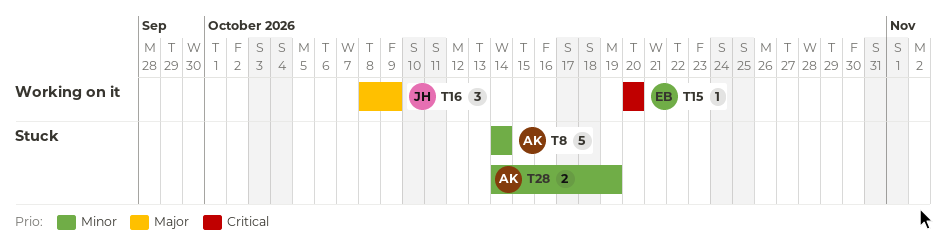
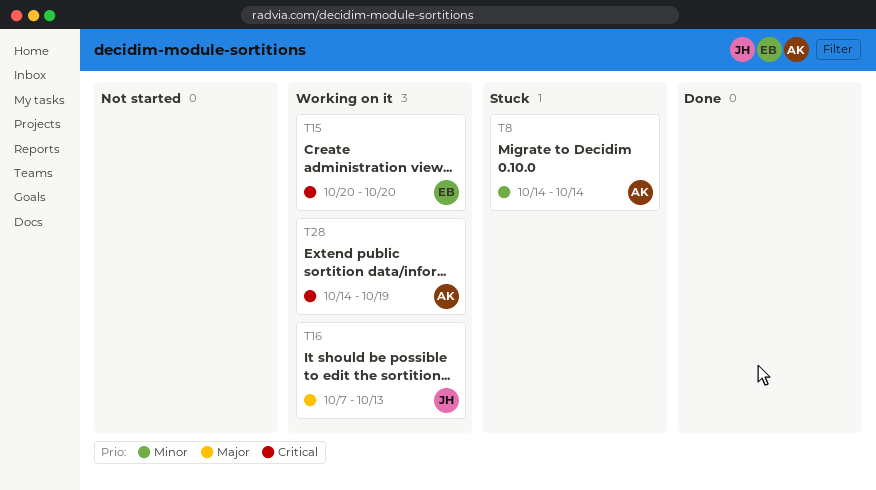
T16, start: Oct 8 -> Oct 7
T16, due: Oct 9 -> Oct 13
T28, status: Stuck -> Working on it
T28, priority: Minor -> Critical

